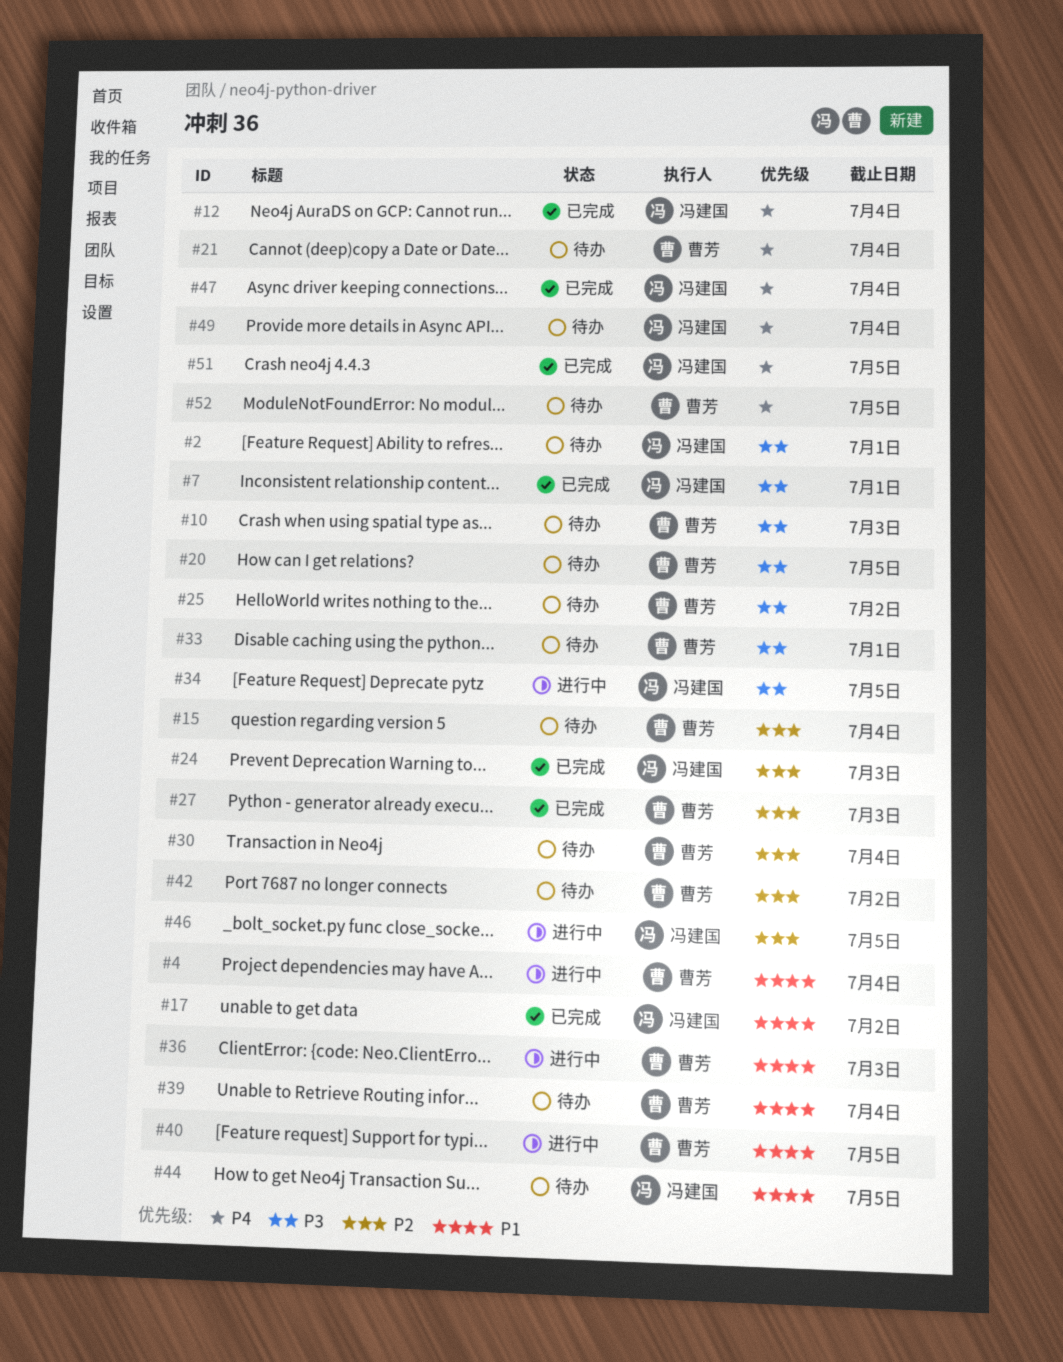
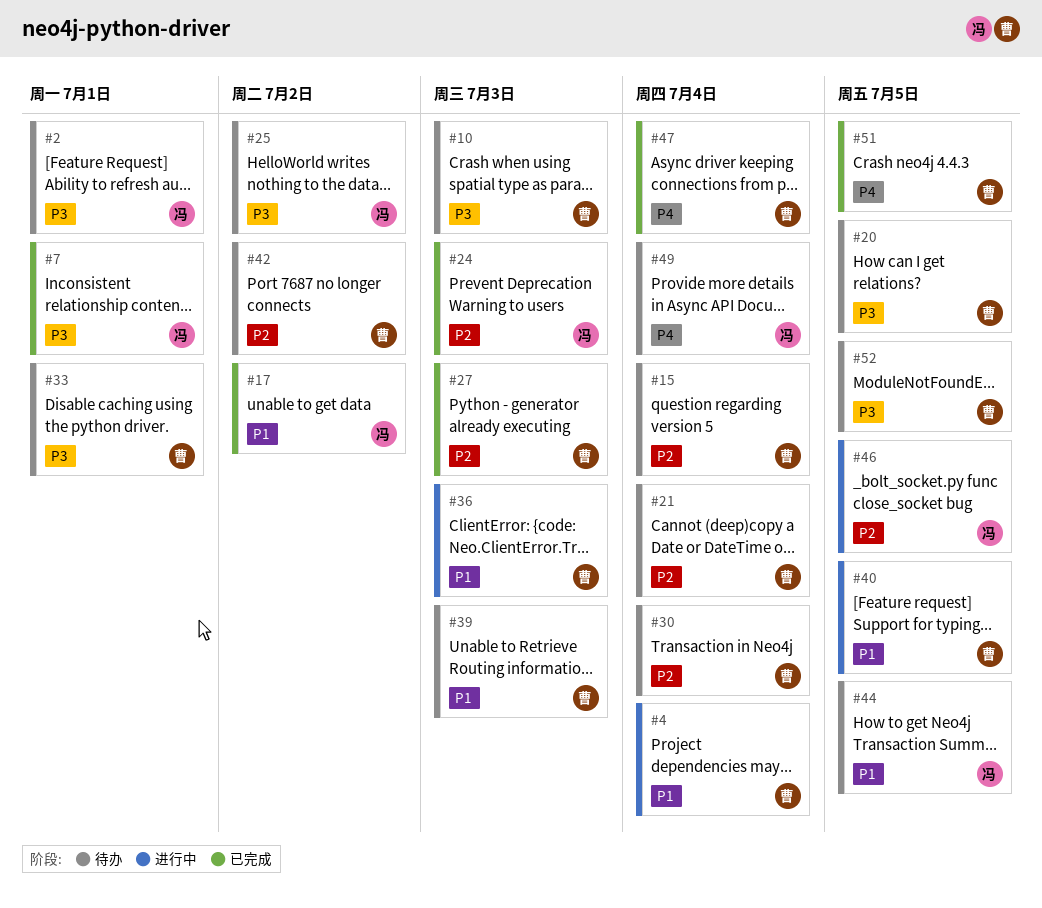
#12: present -> none
#21, priority: P4 -> P2
#25, owner: 曹芳 -> 冯建国
#34: present -> none
#39, due: Jul 4 -> Jul 3
#47, owner: 冯建国 -> 曹芳
#51, owner: 冯建国 -> 曹芳
#52, priority: P4 -> P3

